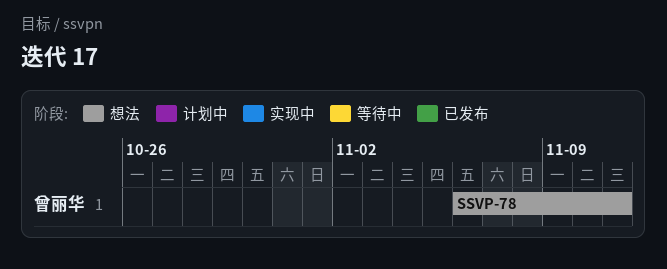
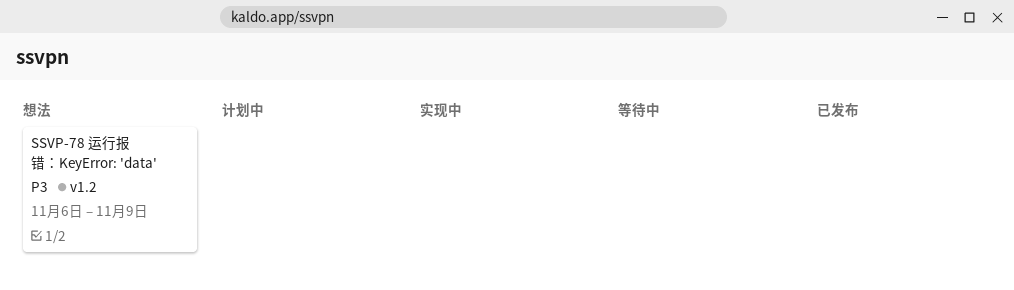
SSVP-78, due: Nov 11 -> Nov 9

